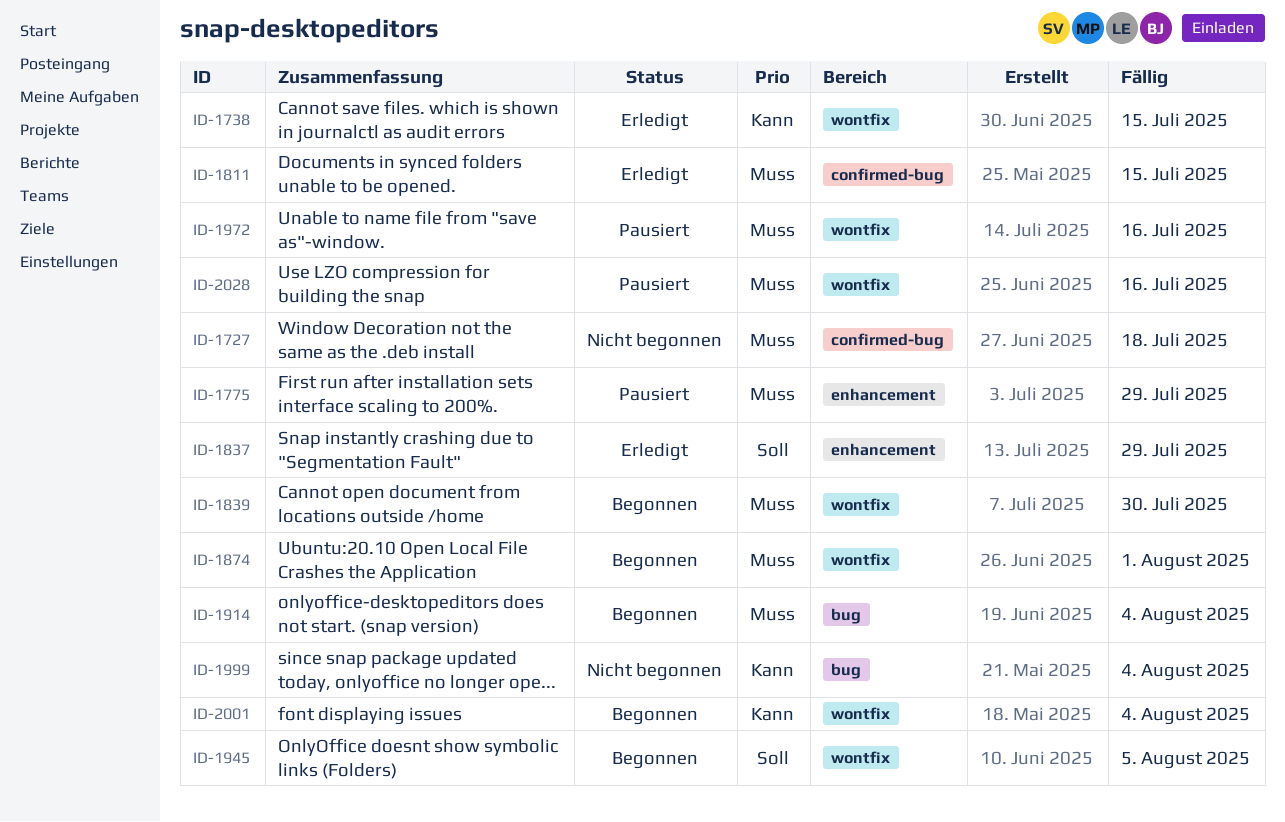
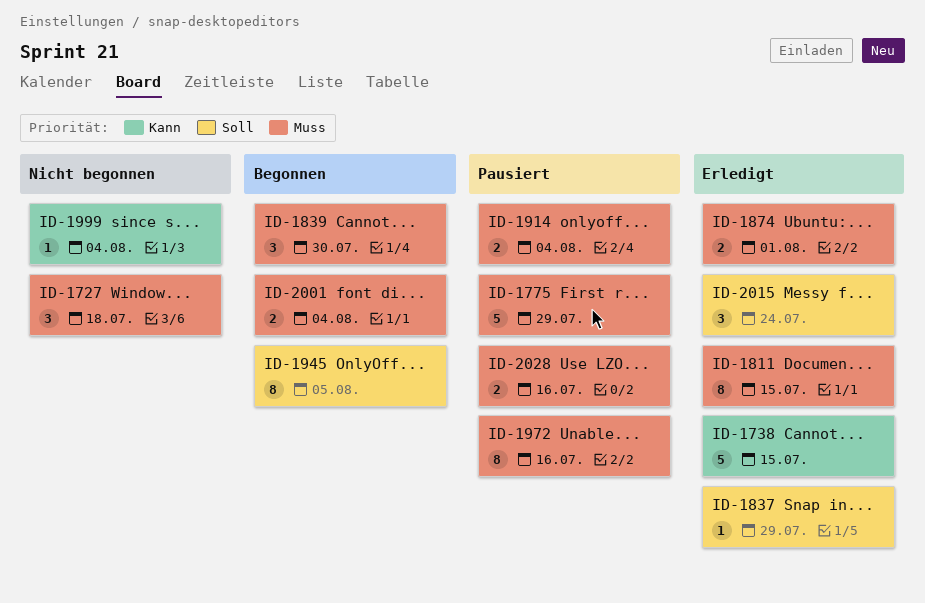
ID-1874, status: Begonnen -> Erledigt
ID-1914, status: Begonnen -> Pausiert
ID-2001, priority: Kann -> Muss
ID-2015: none -> present

